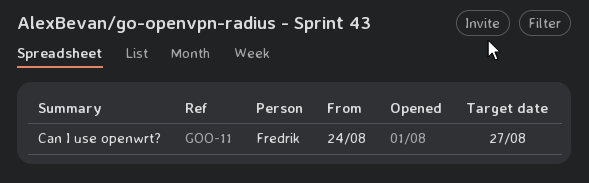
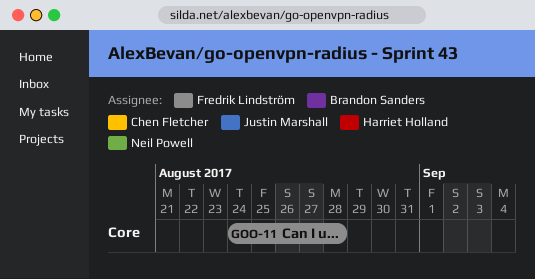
GOO-11, due: Aug 27 -> Aug 28

